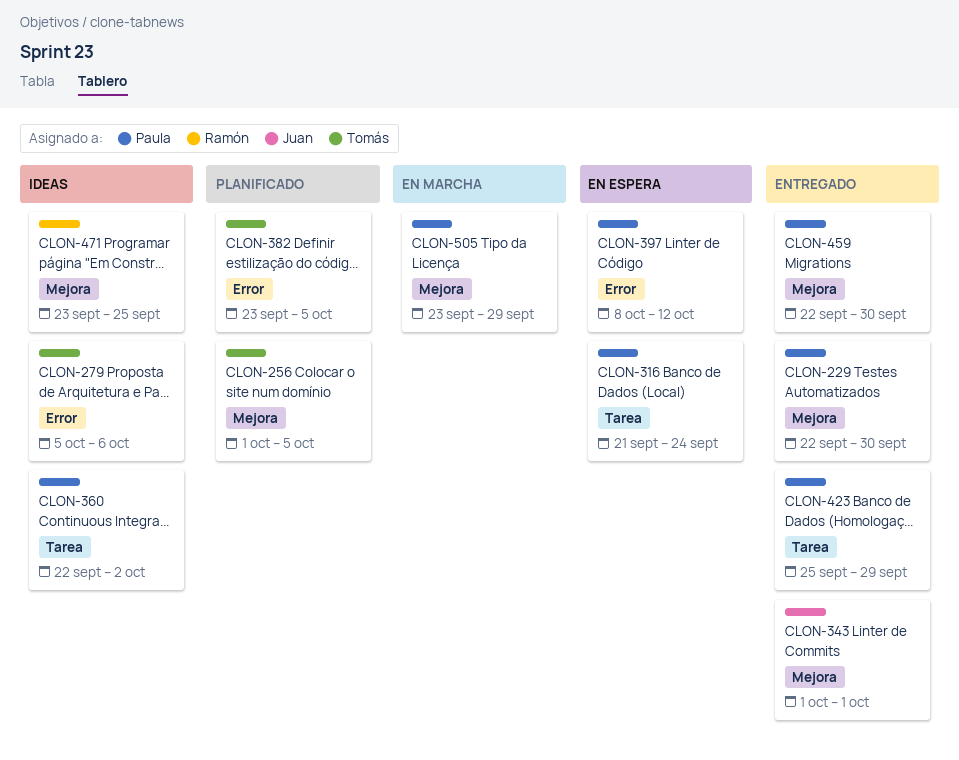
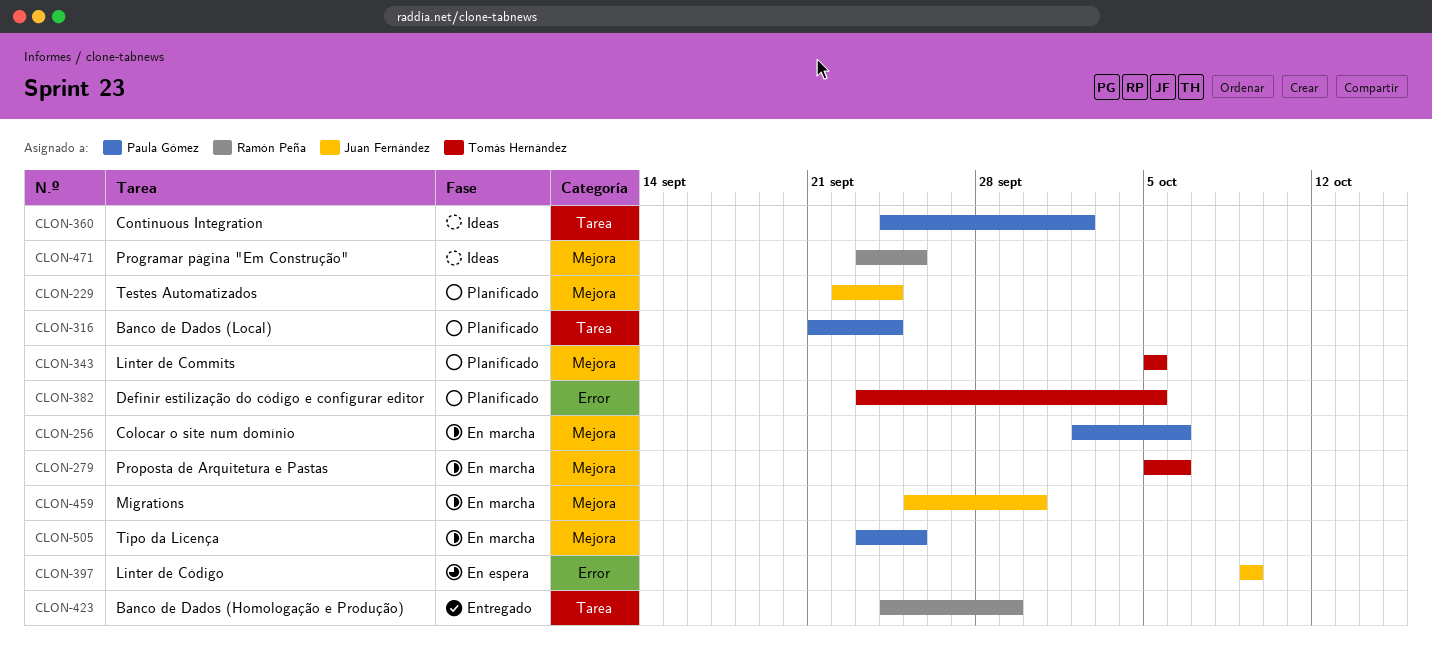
CLON-229, status: Entregado -> Planificado
CLON-229, owner: Paula Gómez -> Juan Fernández
CLON-229, due: Sep 30 -> Sep 24
CLON-256, status: Planificado -> En marcha
CLON-256, owner: Tomás Hernández -> Paula Gómez
CLON-256, start: Oct 1 -> Oct 2
CLON-256, due: Oct 5 -> Oct 6
CLON-279, status: Ideas -> En marcha
CLON-279, label: Error -> Mejora
CLON-316, status: En espera -> Planificado
CLON-343, status: Entregado -> Planificado
CLON-343, owner: Juan Fernández -> Tomás Hernández
CLON-343, start: Oct 1 -> Oct 5
CLON-343, due: Oct 1 -> Oct 5
CLON-360, start: Sep 22 -> Sep 24
CLON-397, owner: Paula Gómez -> Juan Fernández
CLON-397, start: Oct 8 -> Oct 9
CLON-397, due: Oct 12 -> Oct 9
CLON-423, owner: Paula Gómez -> Ramón Peña
CLON-423, start: Sep 25 -> Sep 24
CLON-459, status: Entregado -> En marcha
CLON-459, owner: Paula Gómez -> Juan Fernández
CLON-459, start: Sep 22 -> Sep 25
CLON-505, due: Sep 29 -> Sep 25

